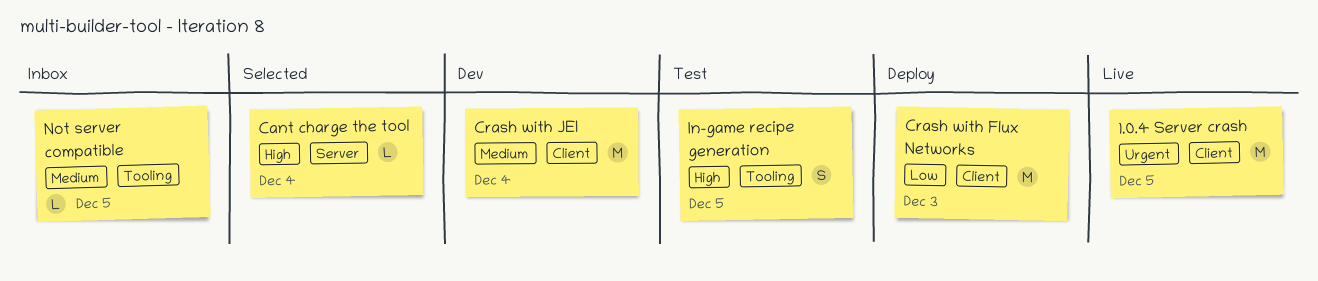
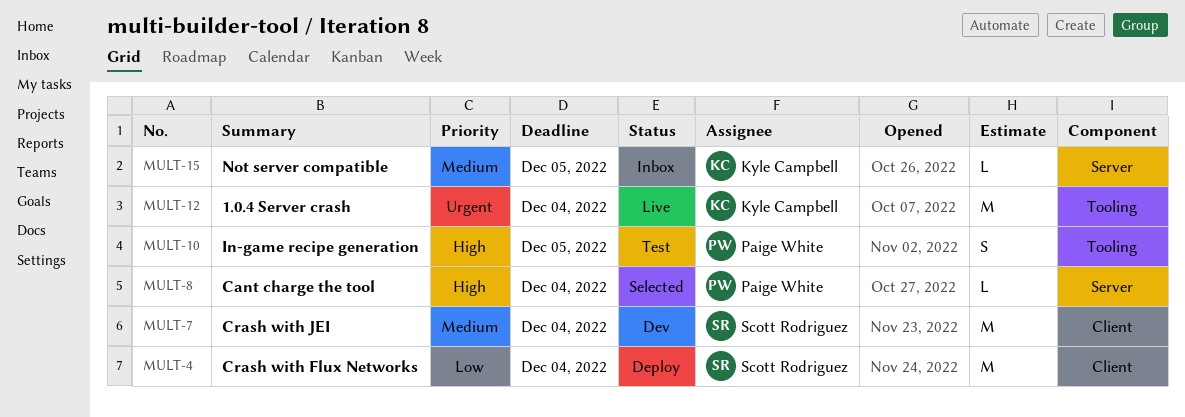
1.0.4 Server crash, label: Client -> Tooling
1.0.4 Server crash, due: Dec 5 -> Dec 4
Crash with Flux Networks, due: Dec 3 -> Dec 4
Not server compatible, label: Tooling -> Server

